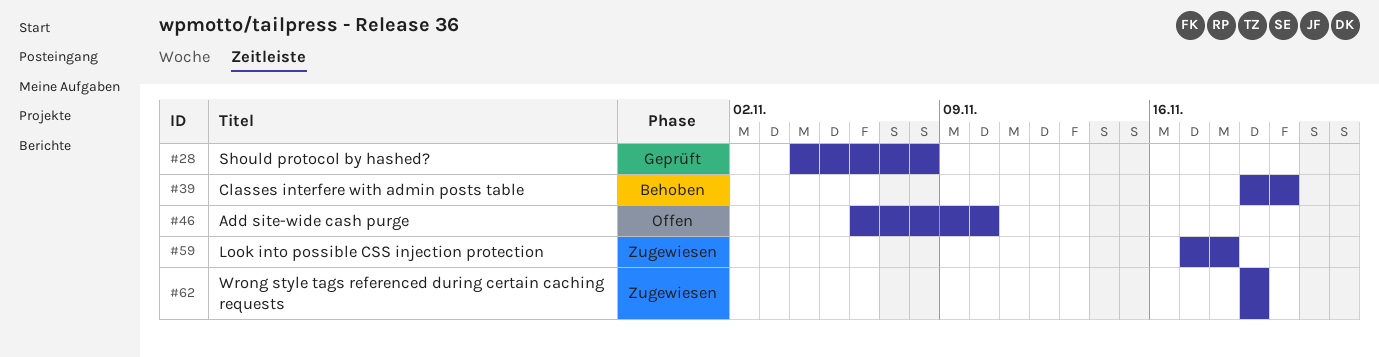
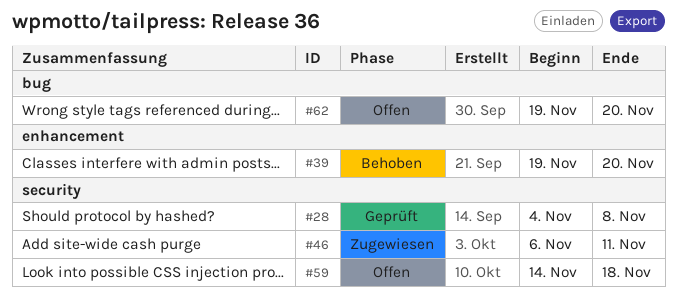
#46, status: Offen -> Zugewiesen
#46, due: Nov 10 -> Nov 11
#59, status: Zugewiesen -> Offen
#59, start: Nov 17 -> Nov 14
#62, status: Zugewiesen -> Offen
#62, due: Nov 19 -> Nov 20

